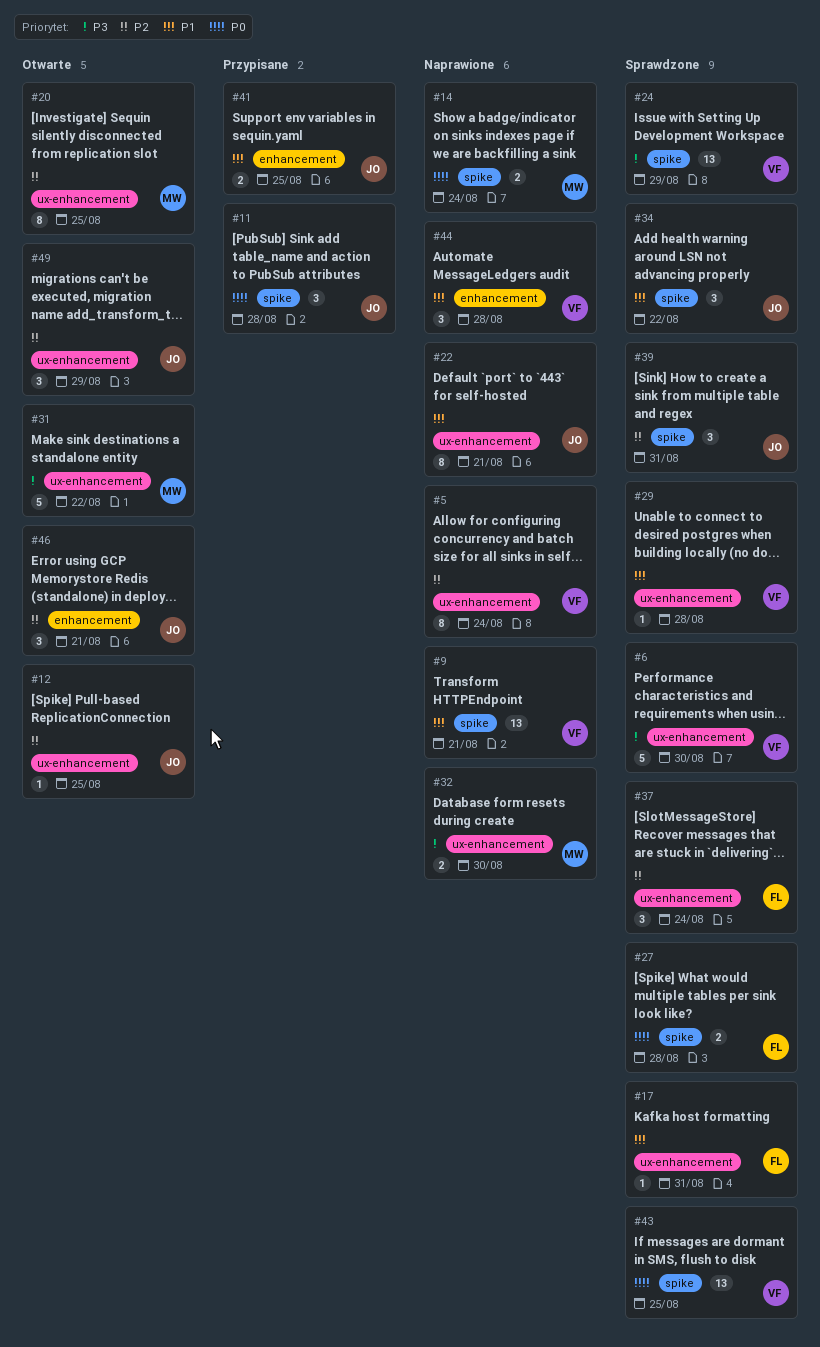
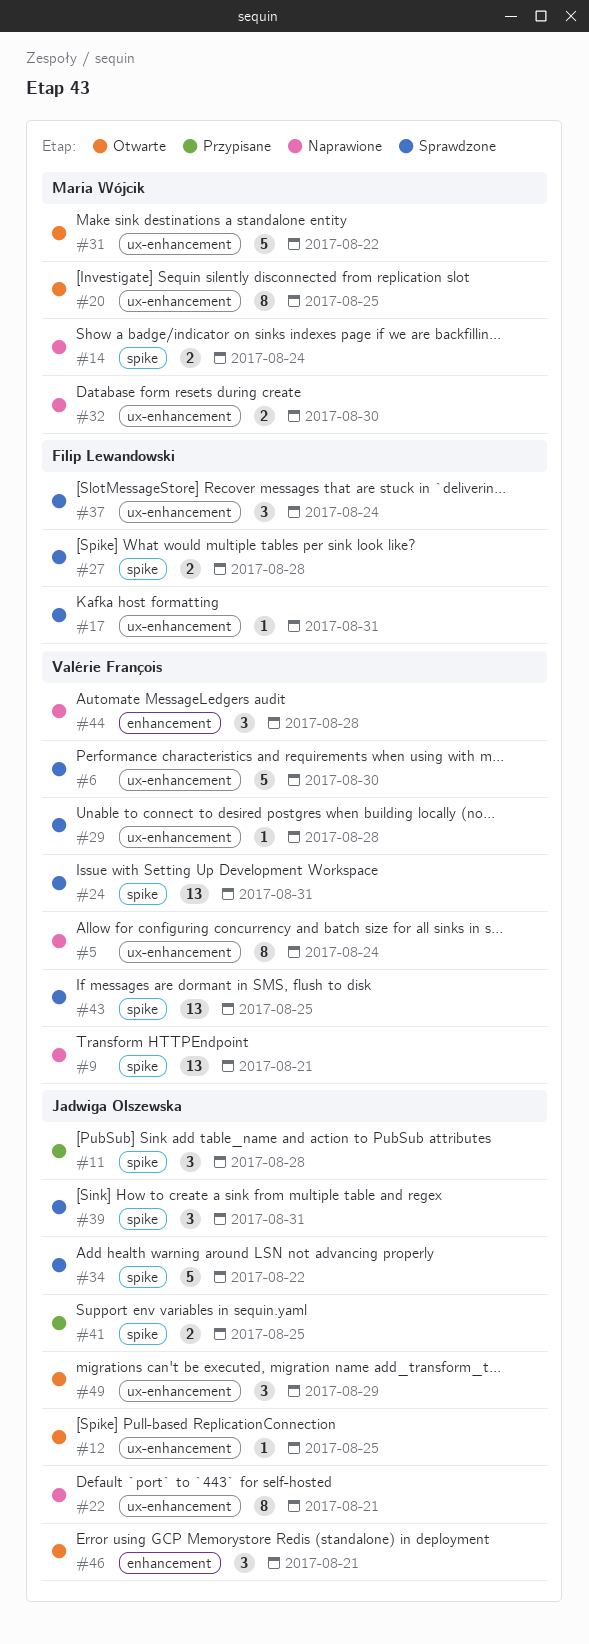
#24, due: Aug 29 -> Aug 31
#34, estimate: 3 -> 5
#41, label: enhancement -> spike

